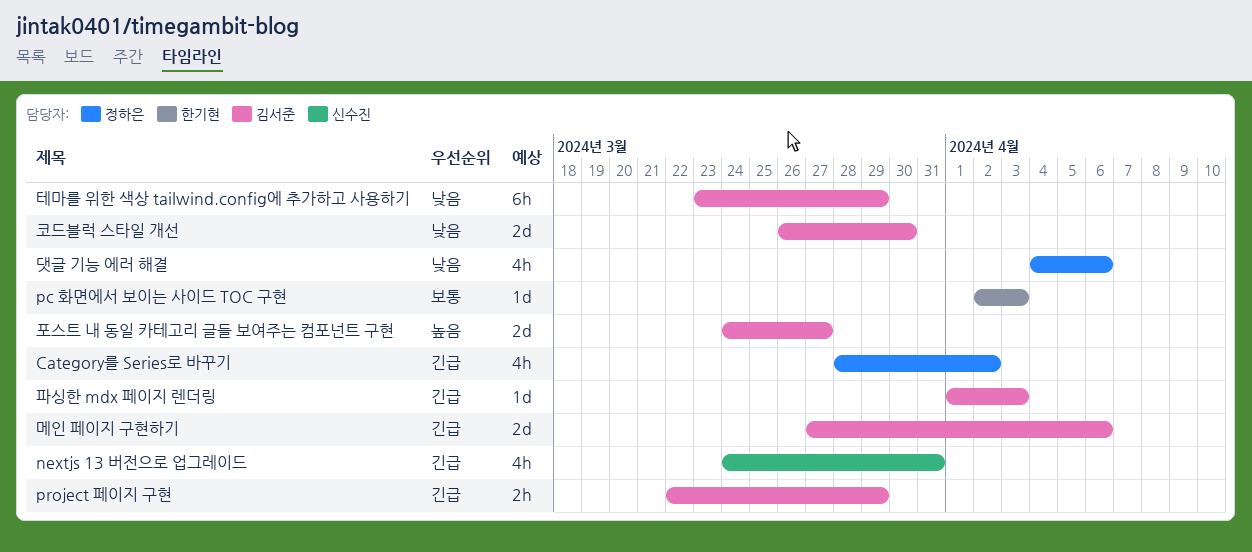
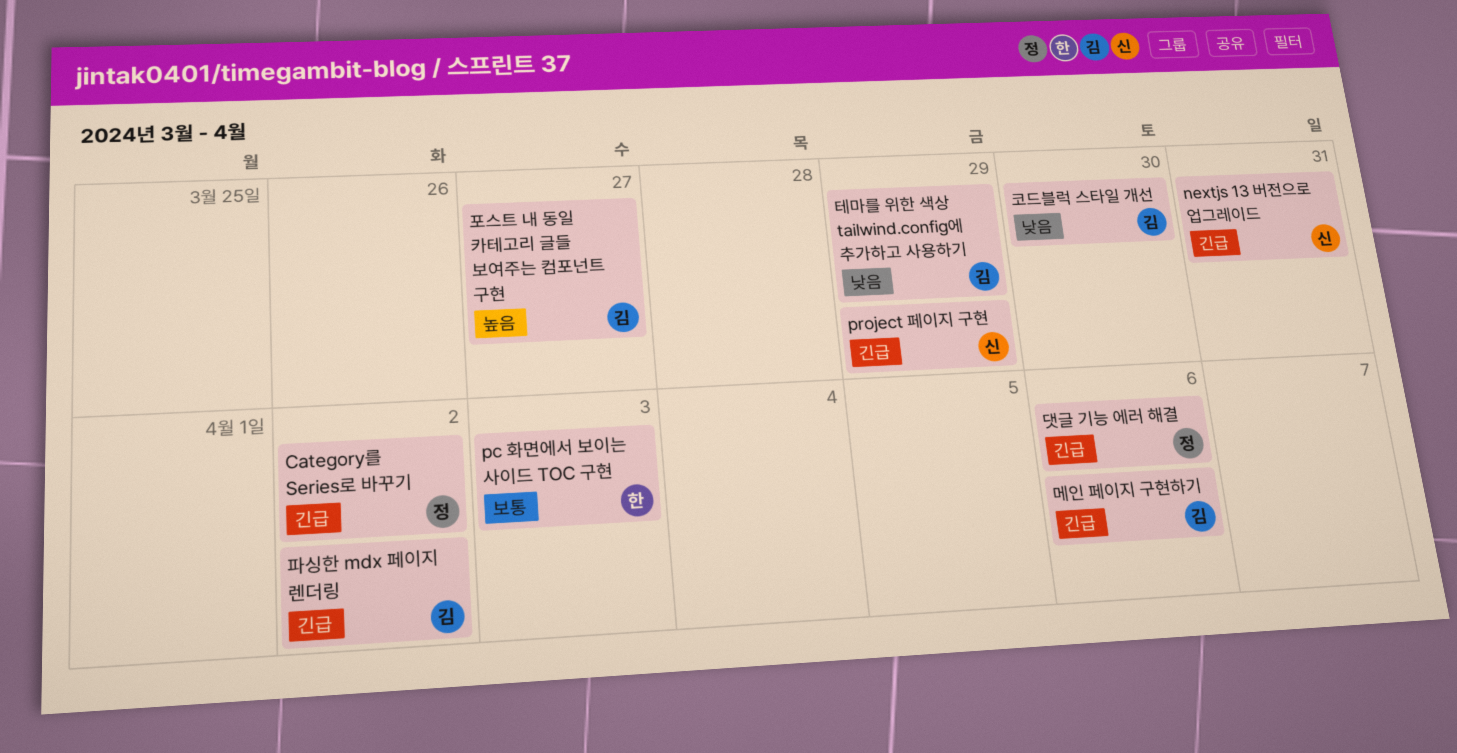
project 페이지 구현, owner: 김서준 -> 신수진
댓글 기능 에러 해결, priority: 낮음 -> 긴급
파싱한 mdx 페이지 렌더링, due: Apr 3 -> Apr 2

